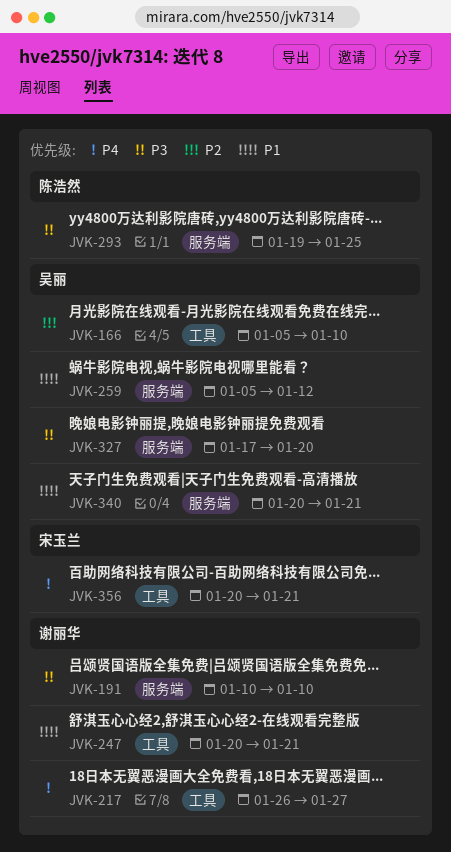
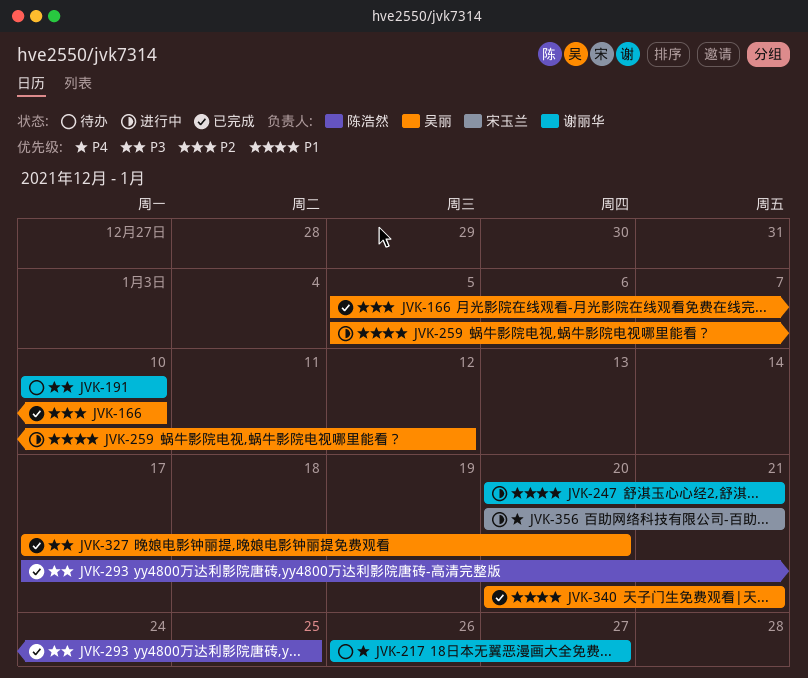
JVK-293, start: Jan 19 -> Jan 17

